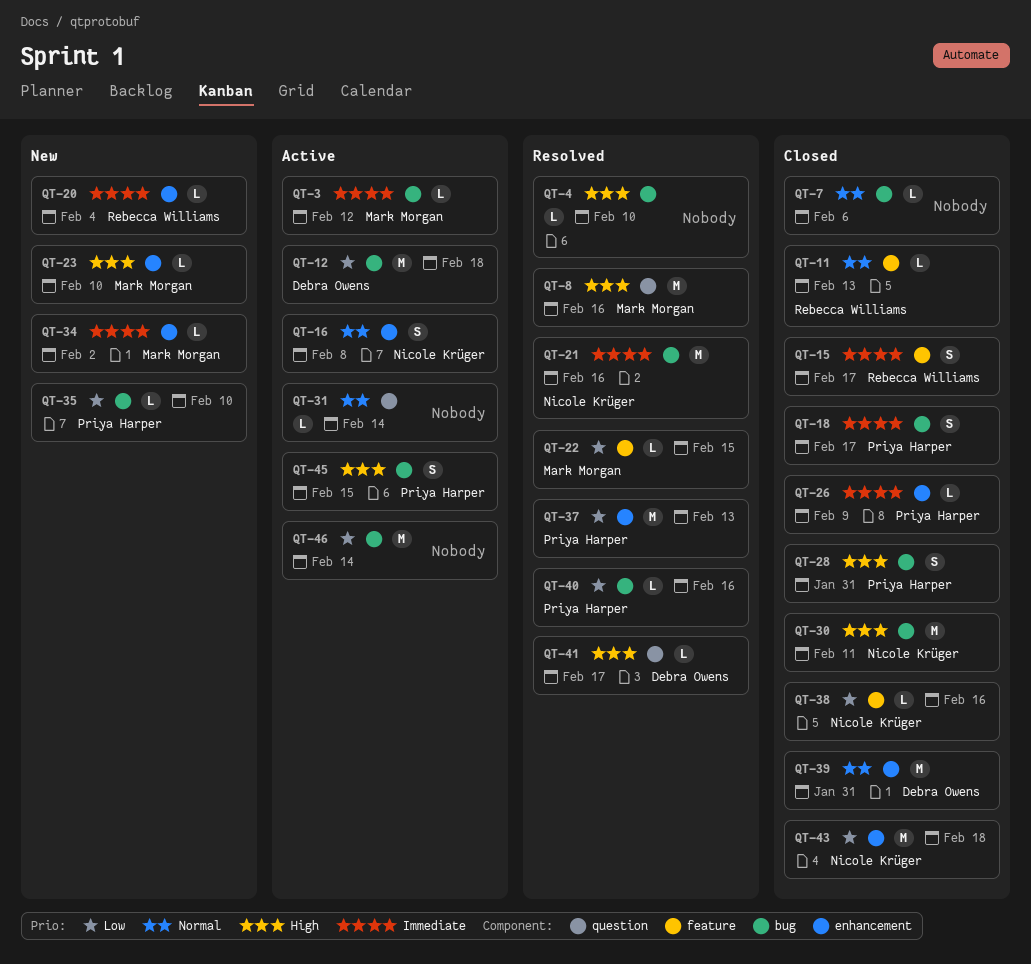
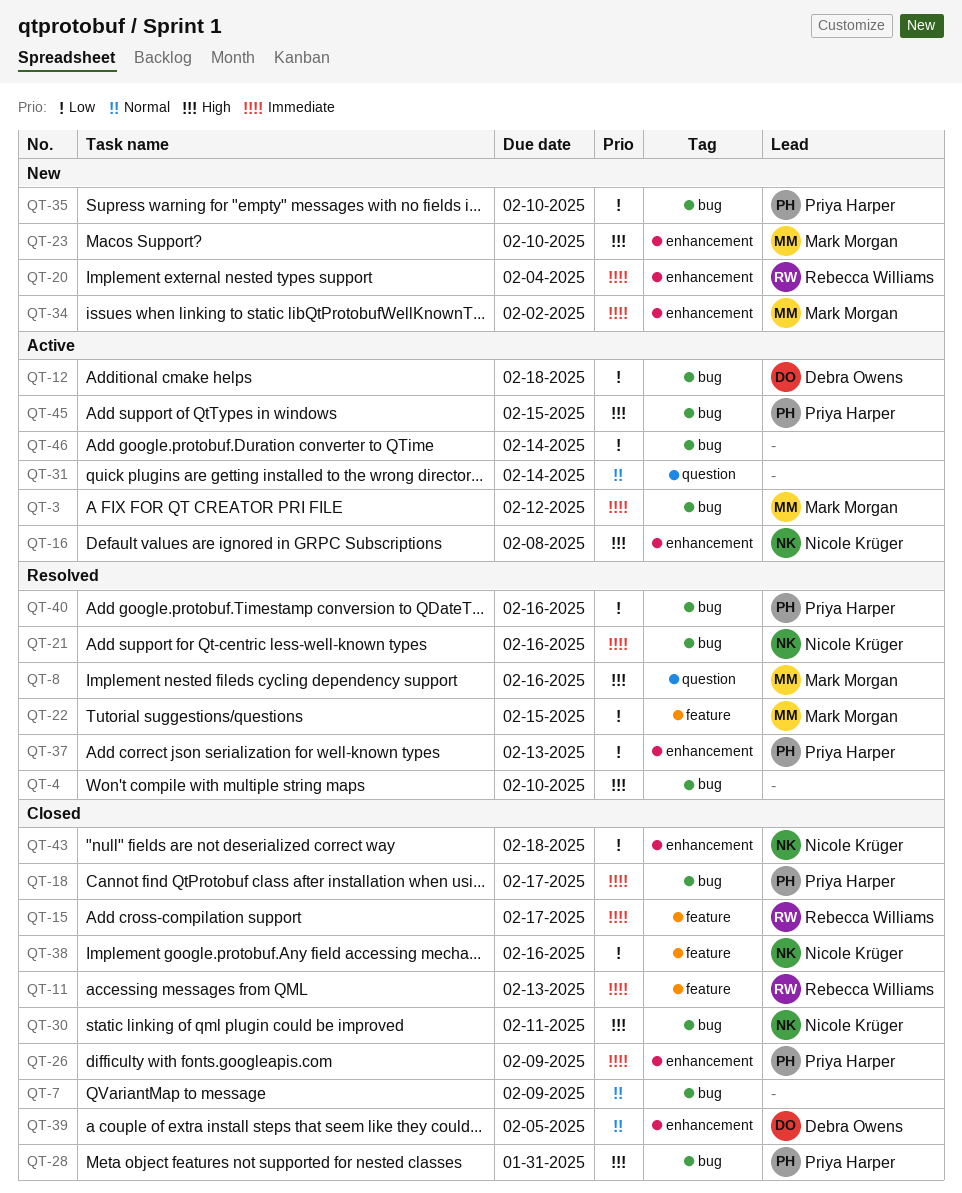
QT-7, due: Feb 6 -> Feb 9
QT-11, priority: Normal -> Immediate
QT-16, priority: Normal -> High
QT-39, due: Jan 31 -> Feb 5
QT-41: present -> none

